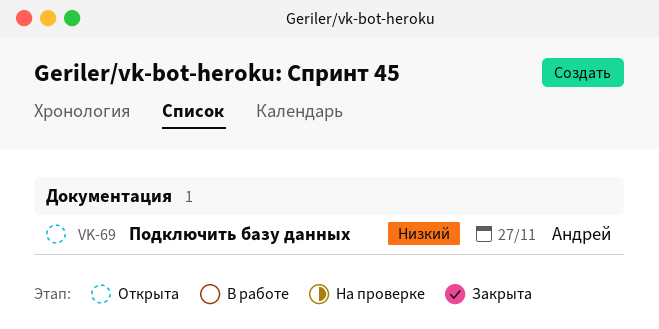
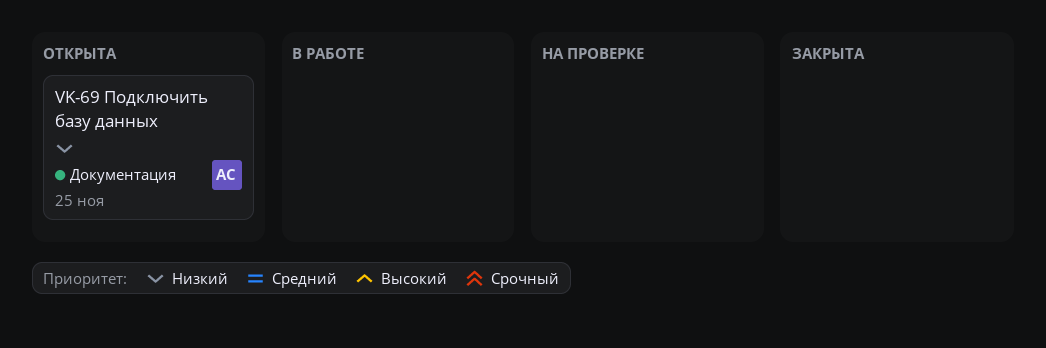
VK-69, due: Nov 27 -> Nov 25

